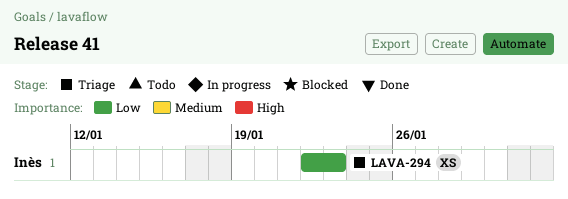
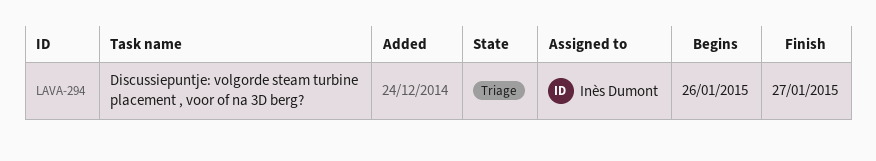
LAVA-294, start: Jan 22 -> Jan 26
LAVA-294, due: Jan 23 -> Jan 27

